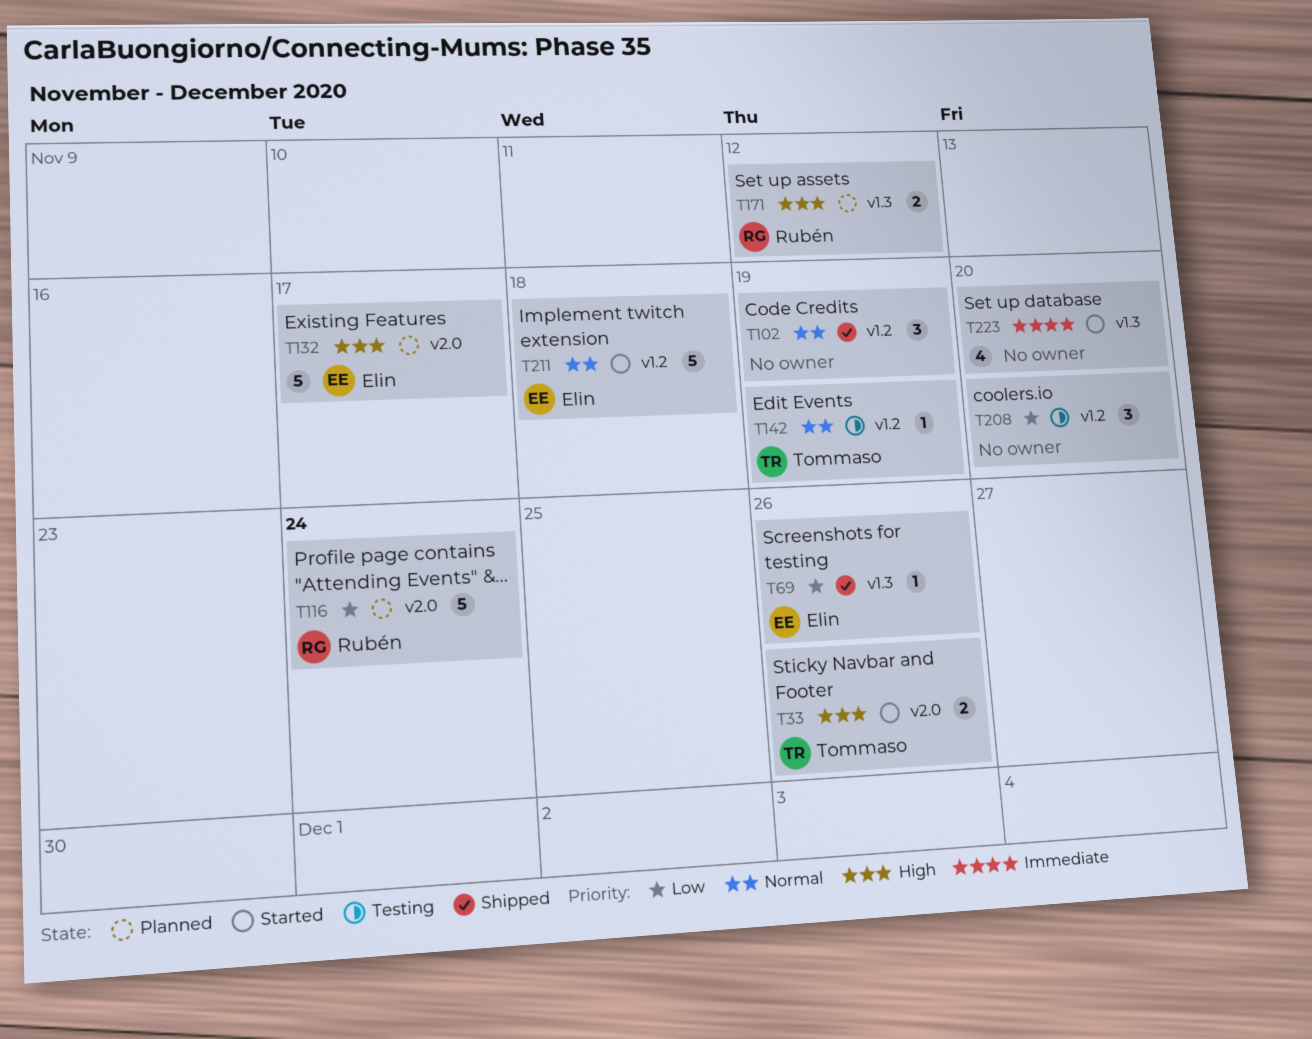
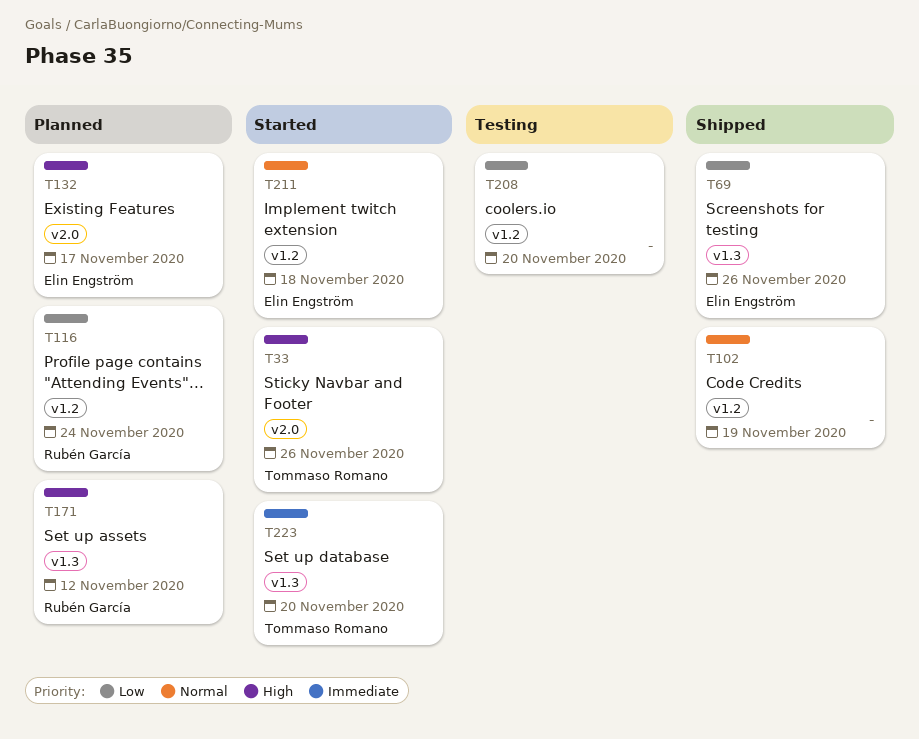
T116, label: v2.0 -> v1.2
T142: present -> none
T223, owner: none -> Tommaso Romano

